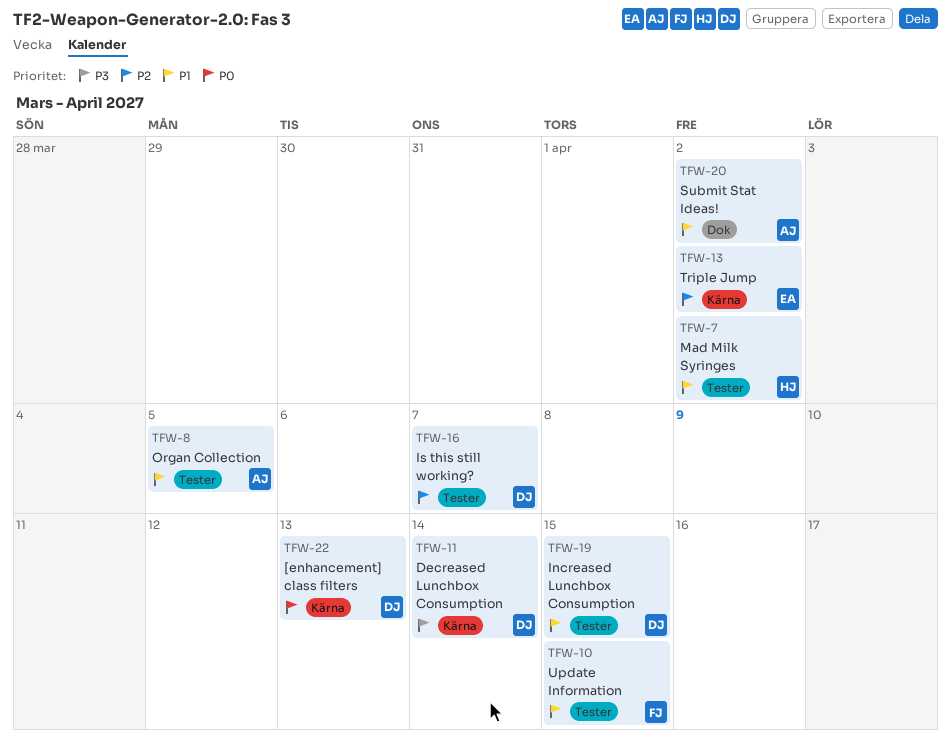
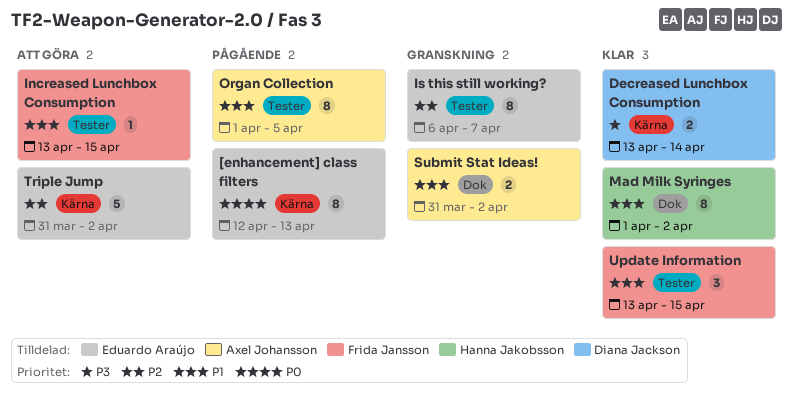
[enhancement] class filters, owner: Diana Jackson -> Eduardo Araújo
Increased Lunchbox Consumption, owner: Diana Jackson -> Frida Jansson
Is this still working?, owner: Diana Jackson -> Eduardo Araújo
Mad Milk Syringes, label: Tester -> Dok

